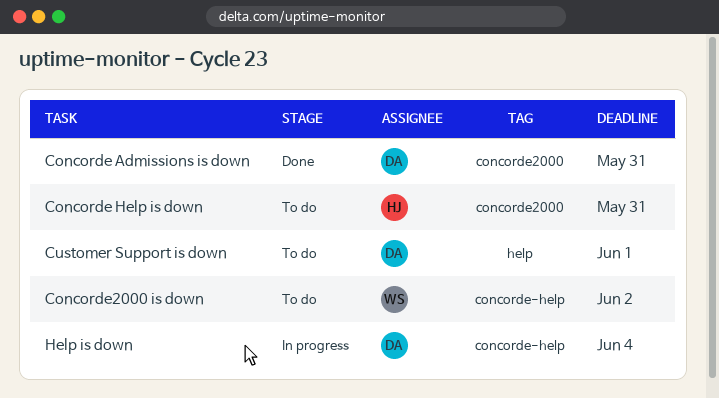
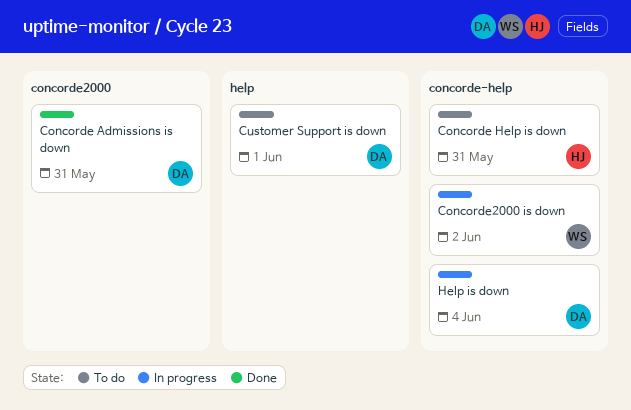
Concorde Help is down, label: concorde2000 -> concorde-help
Concorde2000 is down, status: To do -> In progress

